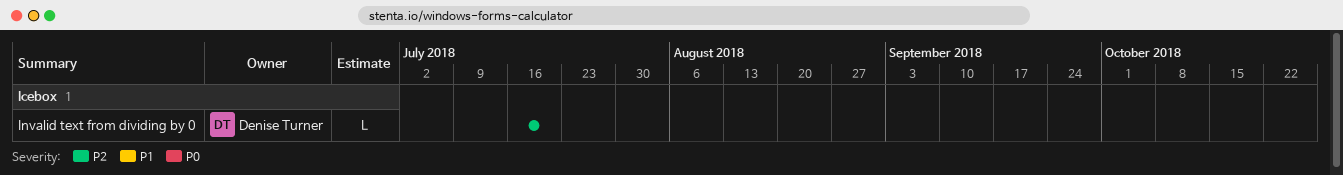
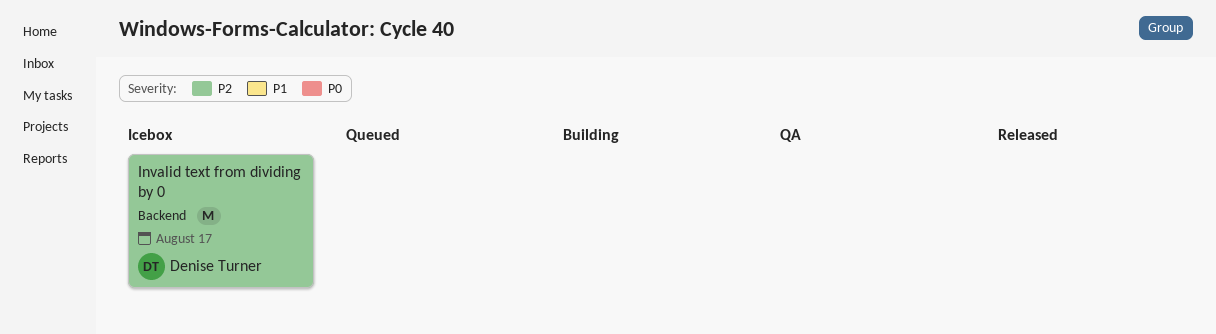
Invalid text from dividing by 0, estimate: L -> M
Invalid text from dividing by 0, due: Jul 20 -> Aug 17

